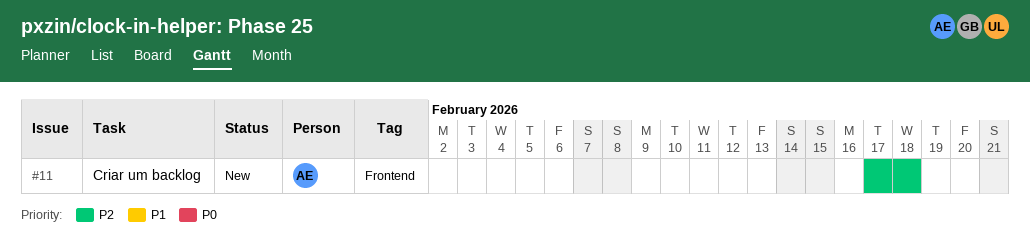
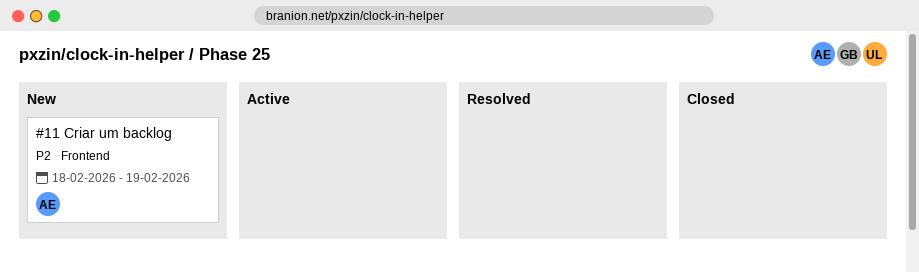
#11, start: Feb 17 -> Feb 18
#11, due: Feb 18 -> Feb 19

